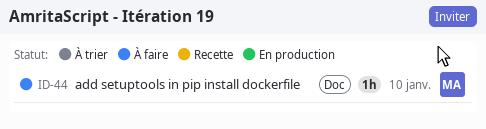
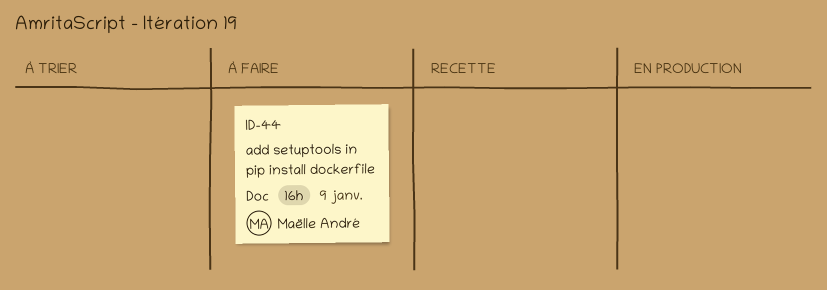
ID-44, estimate: 1h -> 16h
ID-44, due: Jan 10 -> Jan 9

